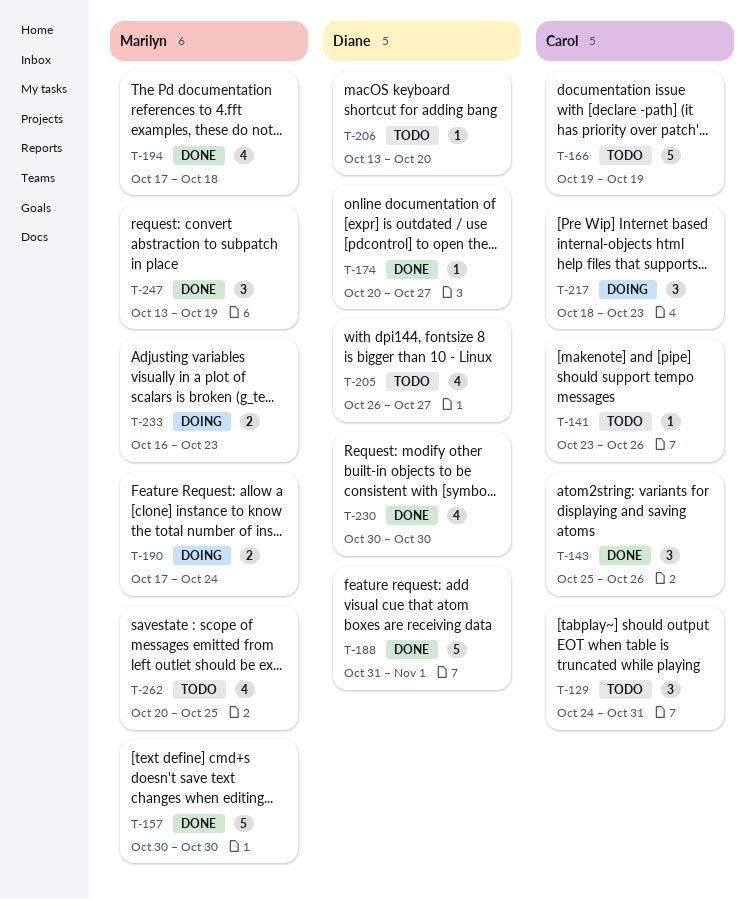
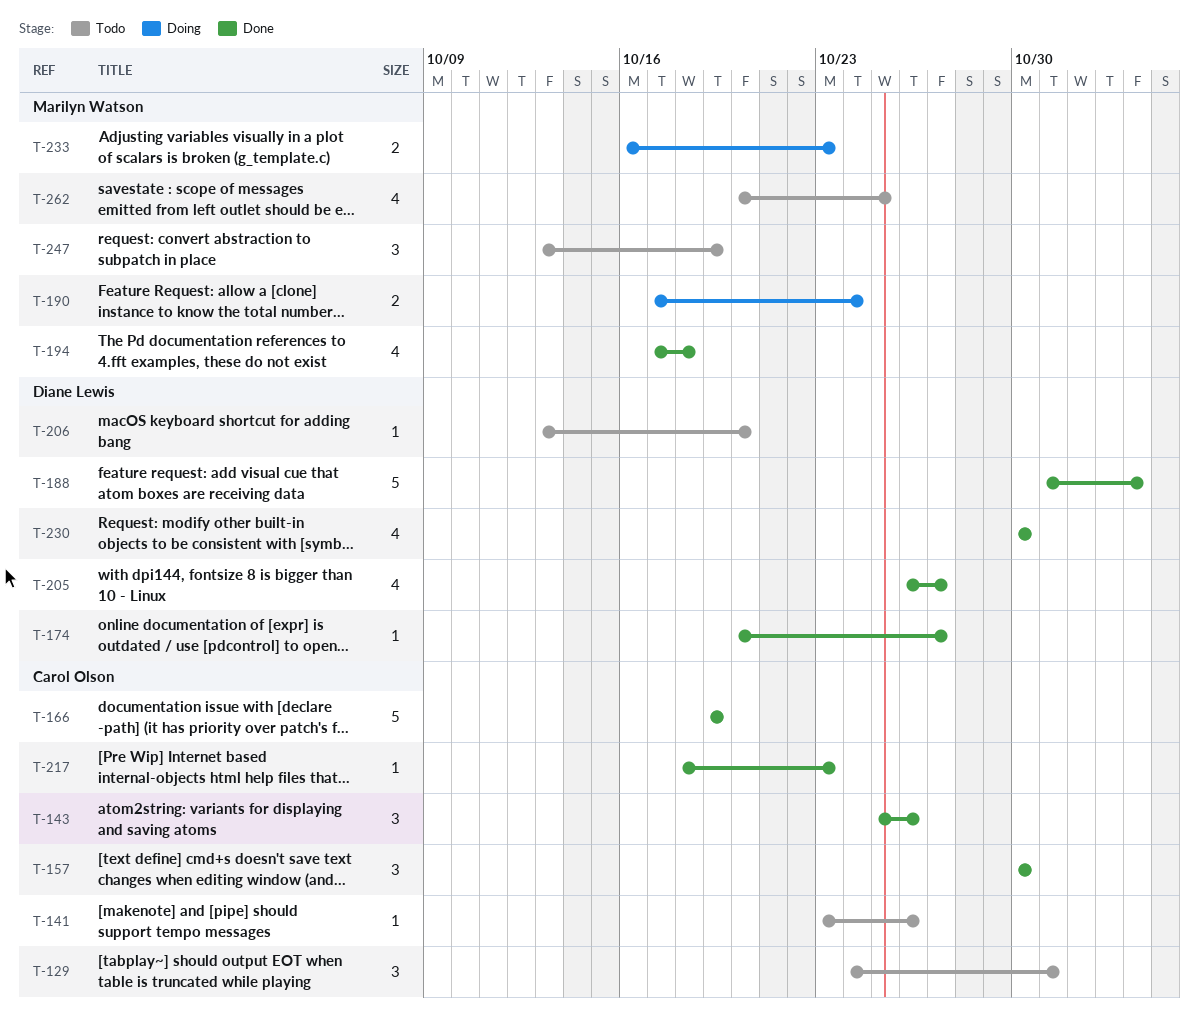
T-157, owner: Marilyn Watson -> Carol Olson
T-157, estimate: 5 -> 3
T-166, status: Todo -> Done
T-188, due: Nov 1 -> Nov 3
T-205, status: Todo -> Done
T-217, status: Doing -> Done
T-217, estimate: 3 -> 1
T-247, status: Done -> Todo

